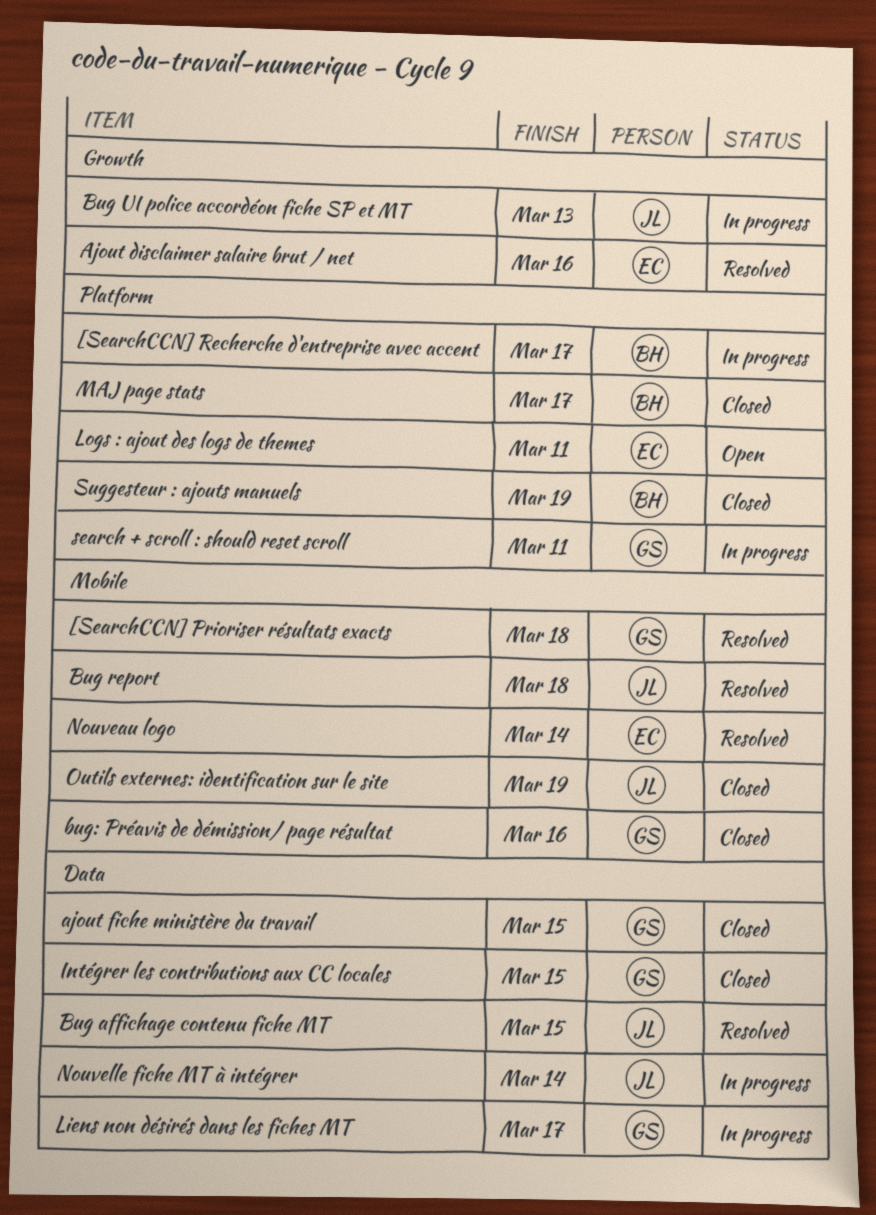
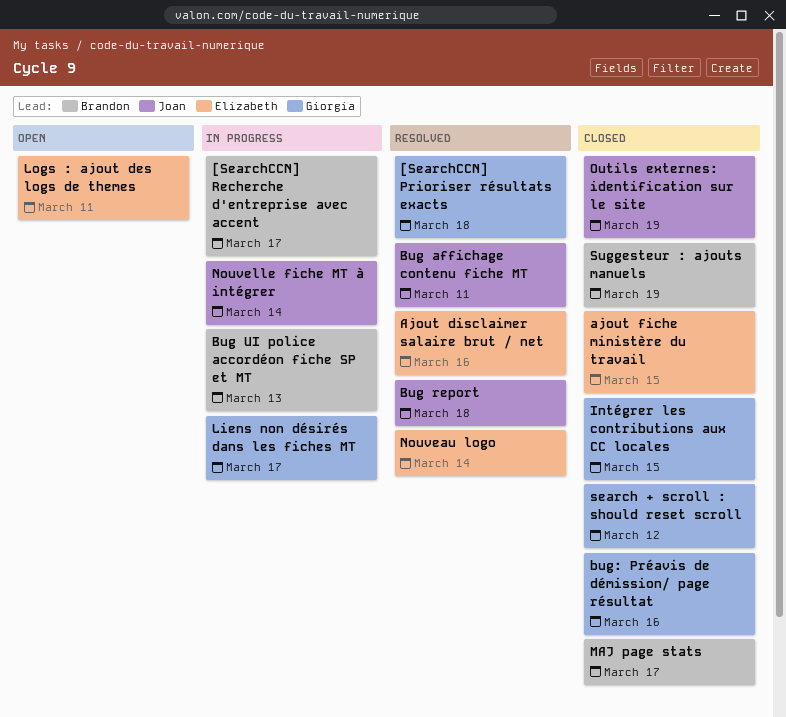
ajout fiche ministère du travail, owner: Giorgia -> Elizabeth
Bug affichage contenu fiche MT, due: Mar 15 -> Mar 11
Bug UI police accordéon fiche SP et MT, owner: Joan -> Brandon
search + scroll : should reset scroll, status: In progress -> Closed
search + scroll : should reset scroll, due: Mar 11 -> Mar 12

